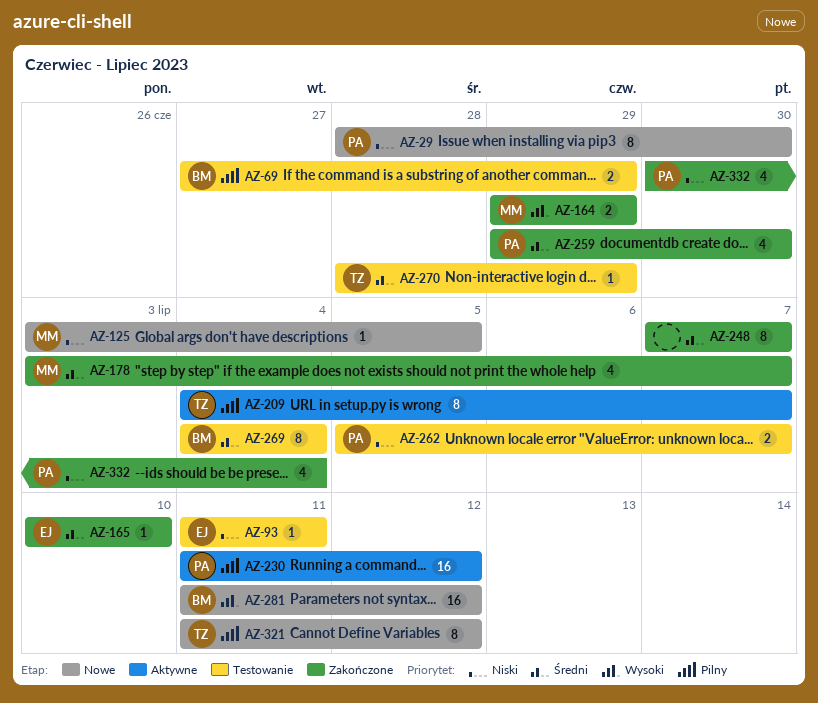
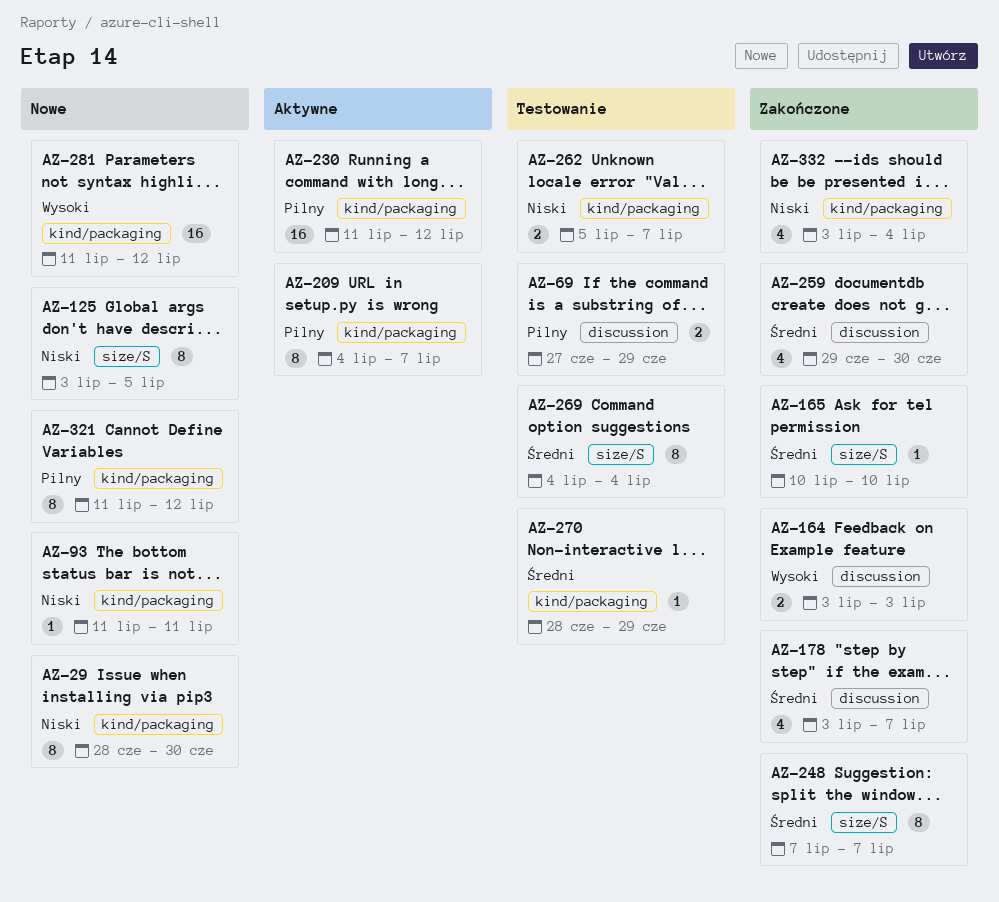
AZ-93, status: Testowanie -> Nowe
AZ-125, estimate: 1 -> 8
AZ-164, start: Jun 29 -> Jul 3
AZ-164, due: Jun 29 -> Jul 3
AZ-332, start: Jun 30 -> Jul 3

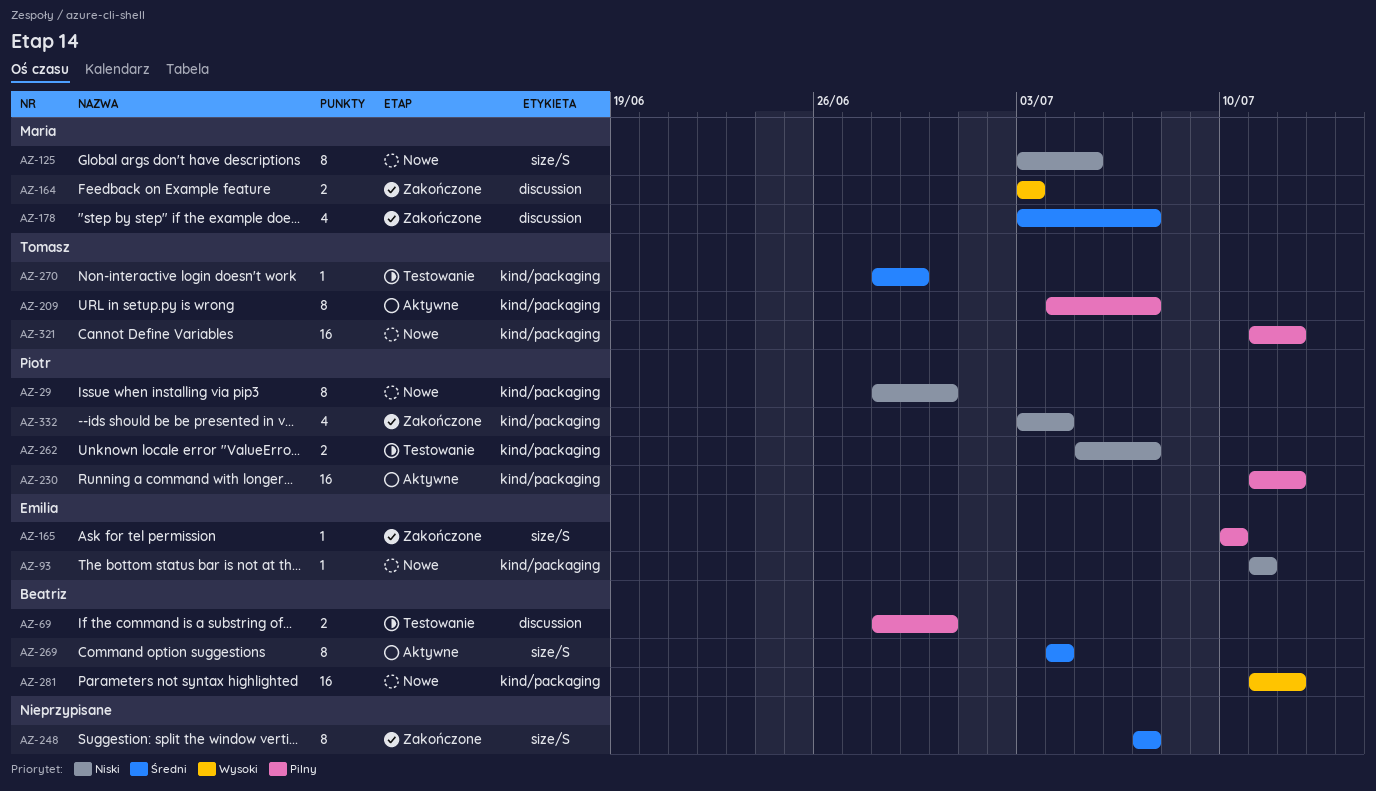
AZ-69, start: Jun 27 -> Jun 28
AZ-69, due: Jun 29 -> Jun 30
AZ-165, priority: Średni -> Pilny
AZ-259: present -> none
AZ-269, status: Testowanie -> Aktywne
AZ-321, estimate: 8 -> 16

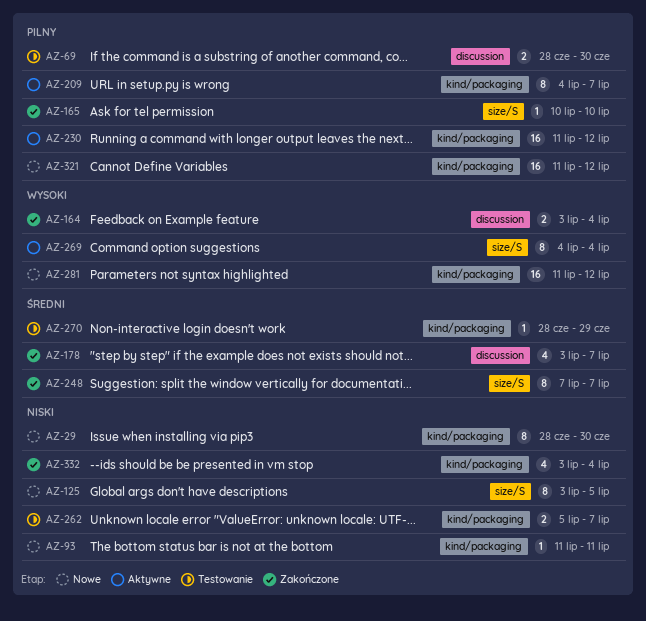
AZ-164, due: Jul 3 -> Jul 4
AZ-269, priority: Średni -> Wysoki

